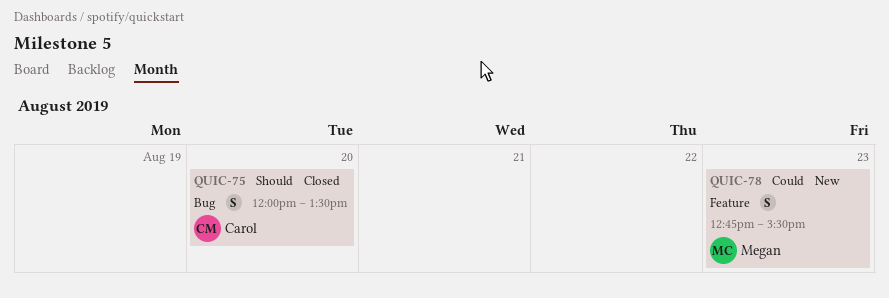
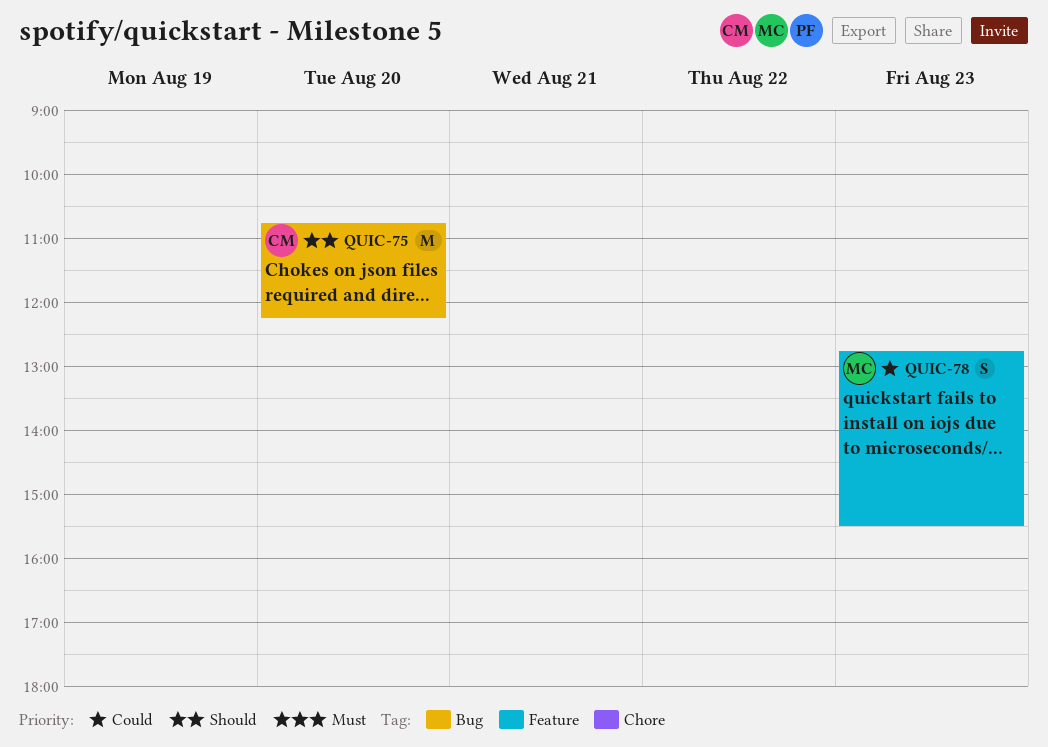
QUIC-75, estimate: S -> M
QUIC-75, begins: 12:00 -> 10:45
QUIC-75, ends: 13:30 -> 12:15

